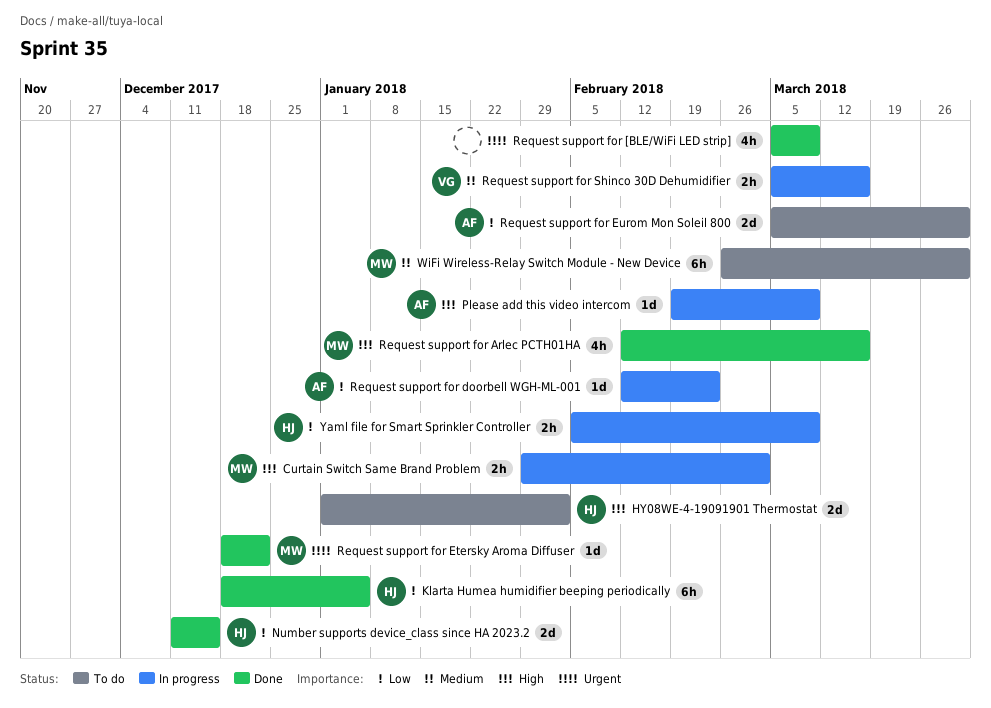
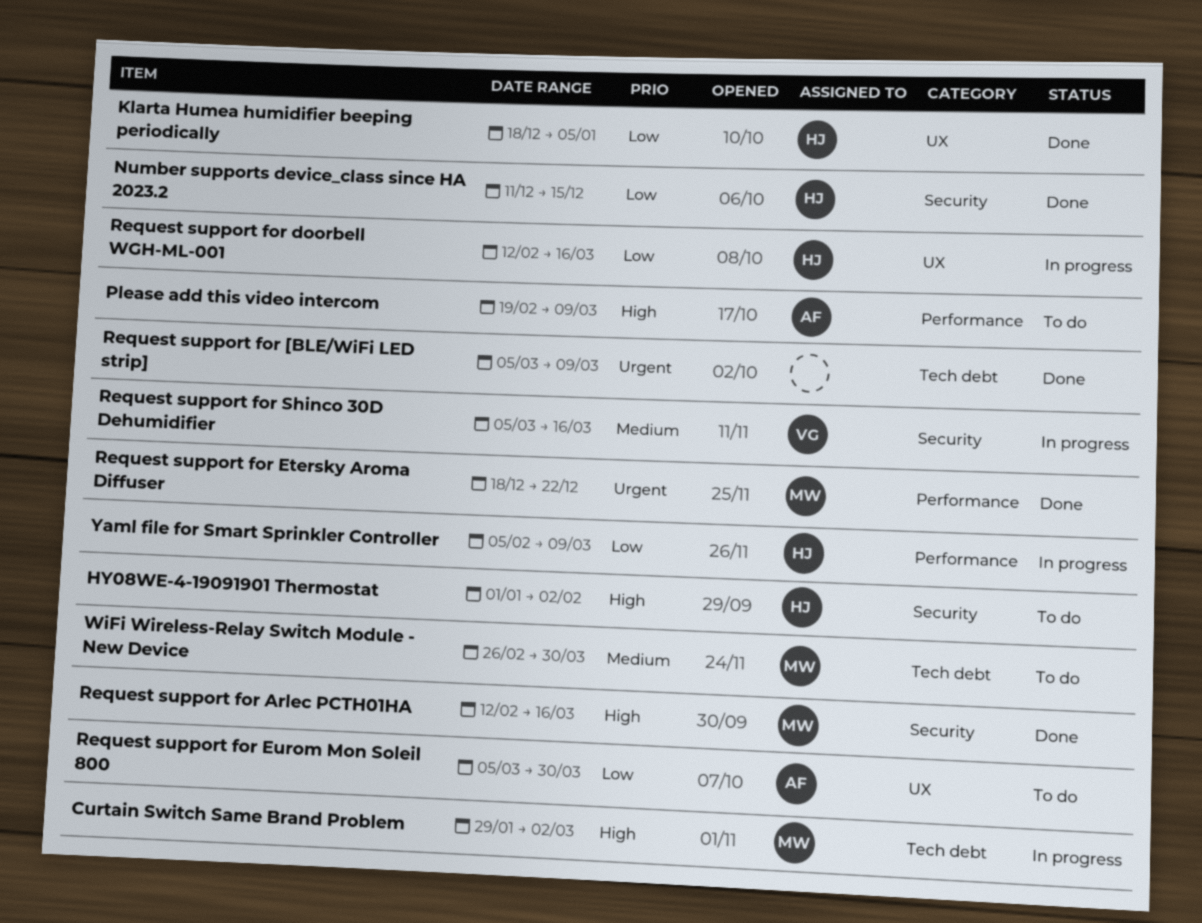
Please add this video intercom, status: In progress -> To do
Request support for doorbell WGH-ML-001, owner: AF -> HJ
Request support for doorbell WGH-ML-001, due: Feb 23 -> Mar 16

